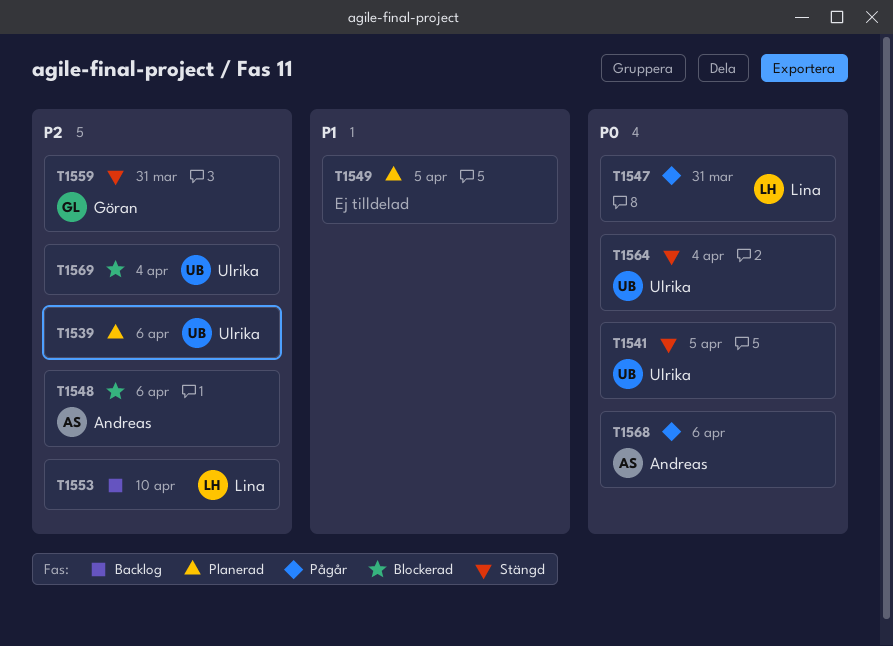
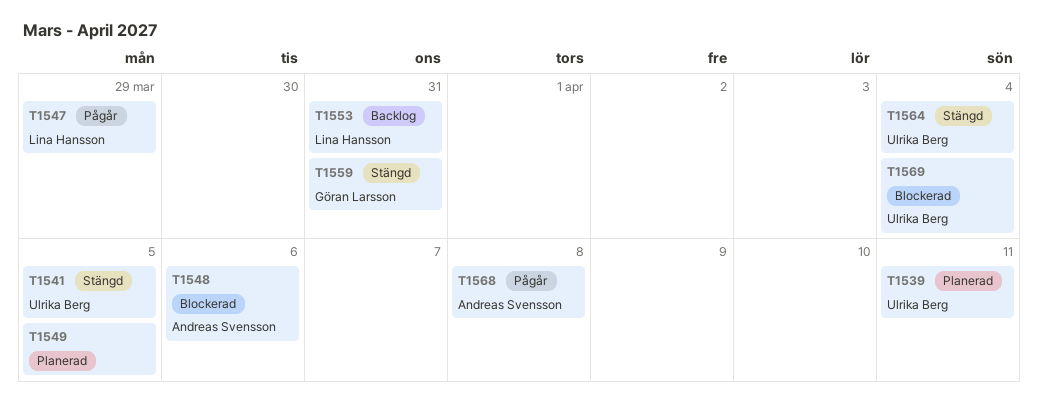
T1539, due: Apr 6 -> Apr 11
T1547, due: Mar 31 -> Mar 29
T1553, due: Apr 10 -> Mar 31
T1568, due: Apr 6 -> Apr 8

